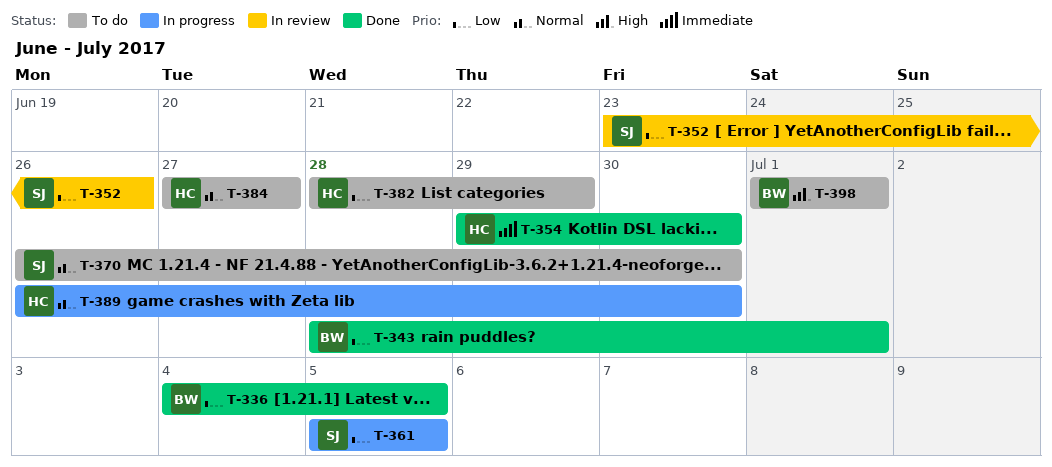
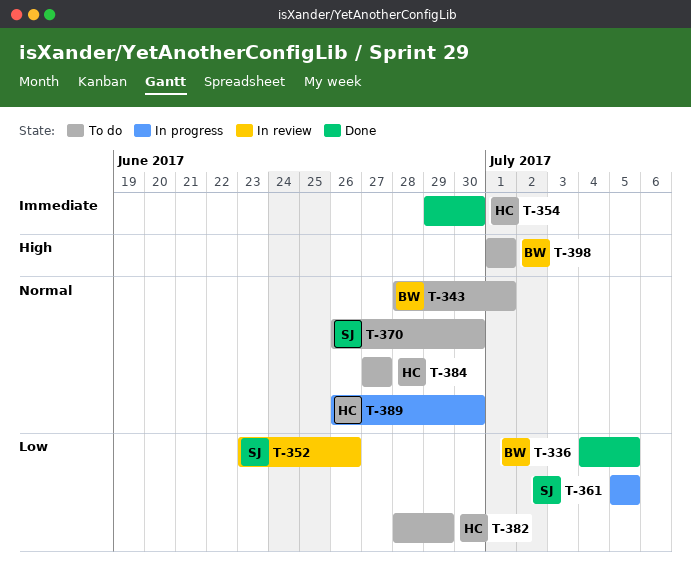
T-343, status: Done -> To do
T-343, priority: Low -> Normal

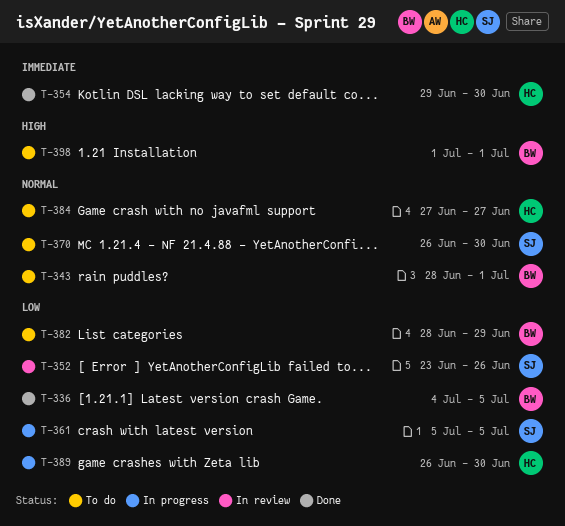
T-382, owner: HC -> BW
T-389, priority: Normal -> Low

